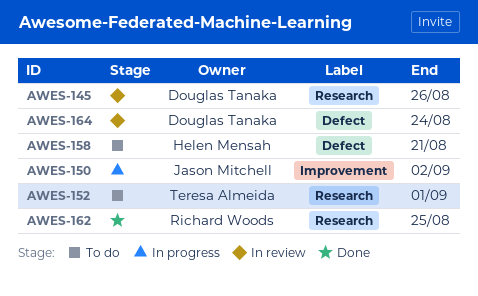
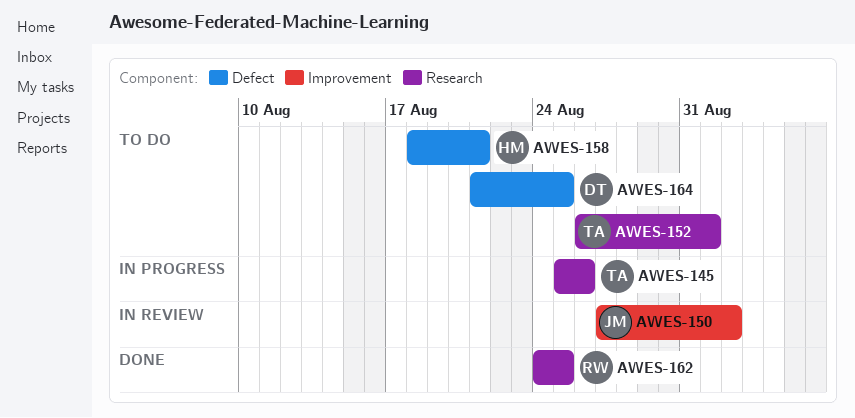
AWES-145, status: In review -> In progress
AWES-145, owner: Douglas Tanaka -> Teresa Almeida
AWES-150, status: In progress -> In review
AWES-164, status: In review -> To do
AWES-164, due: Aug 24 -> Aug 25

